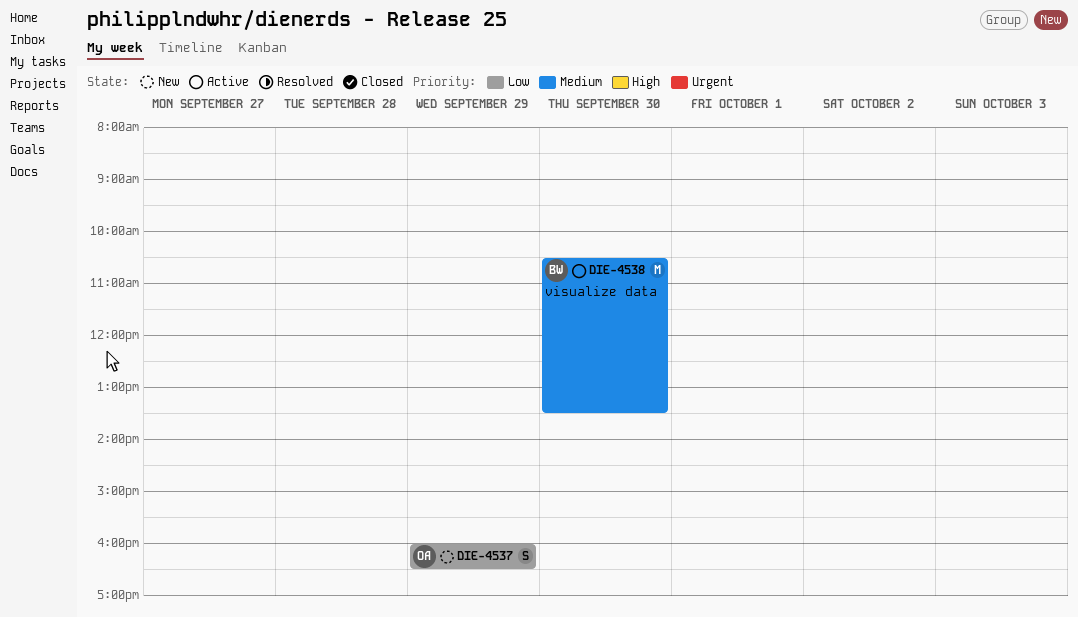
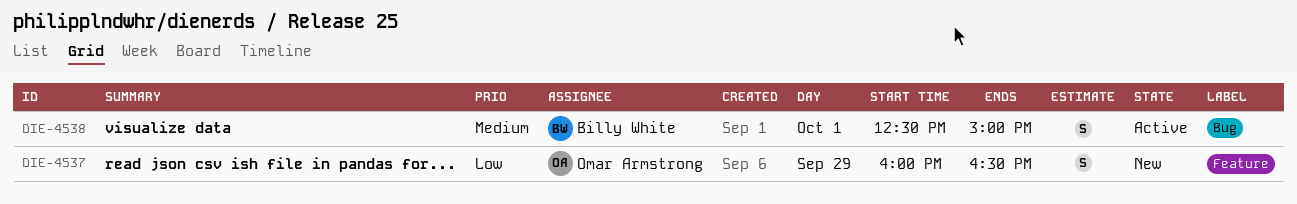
DIE-4538, estimate: M -> S
DIE-4538, day: Sep 30 -> Oct 1
DIE-4538, begins: 10:30 -> 12:30
DIE-4538, ends: 13:30 -> 15:00

